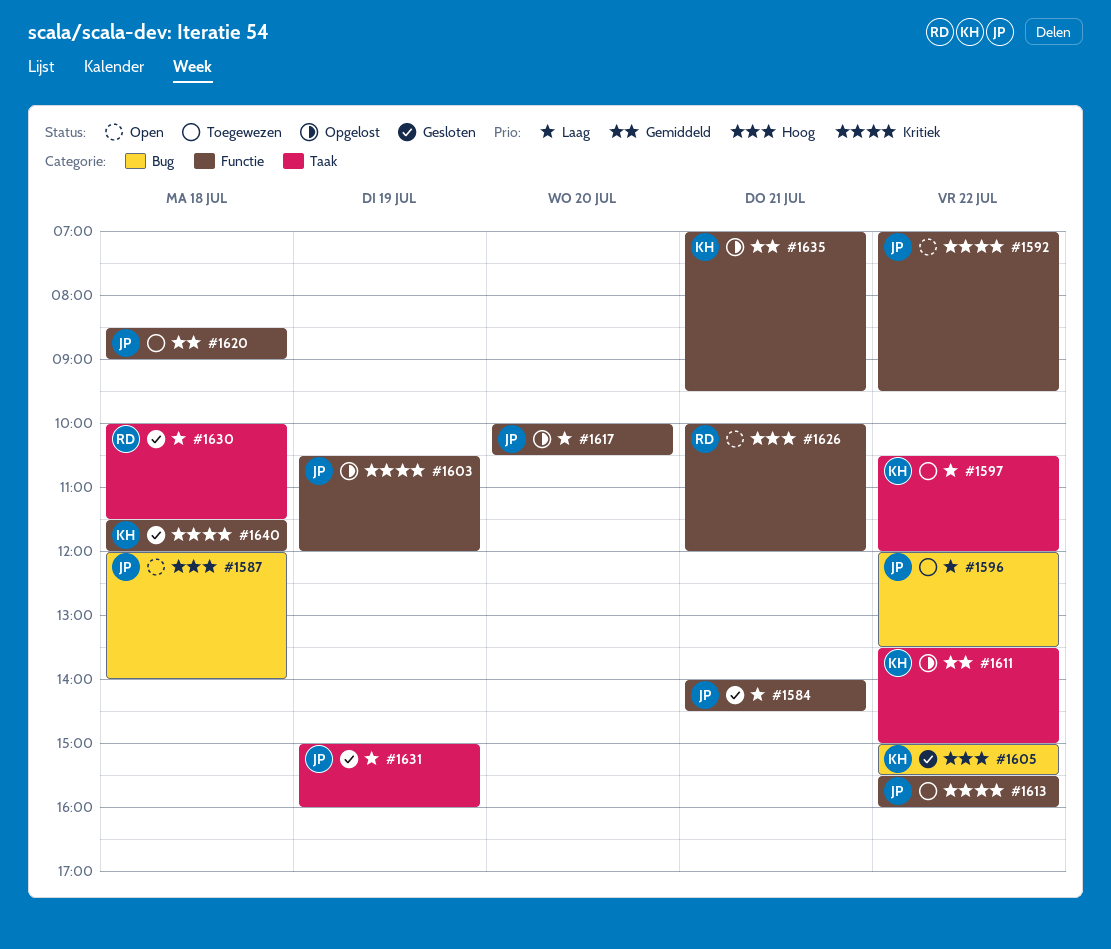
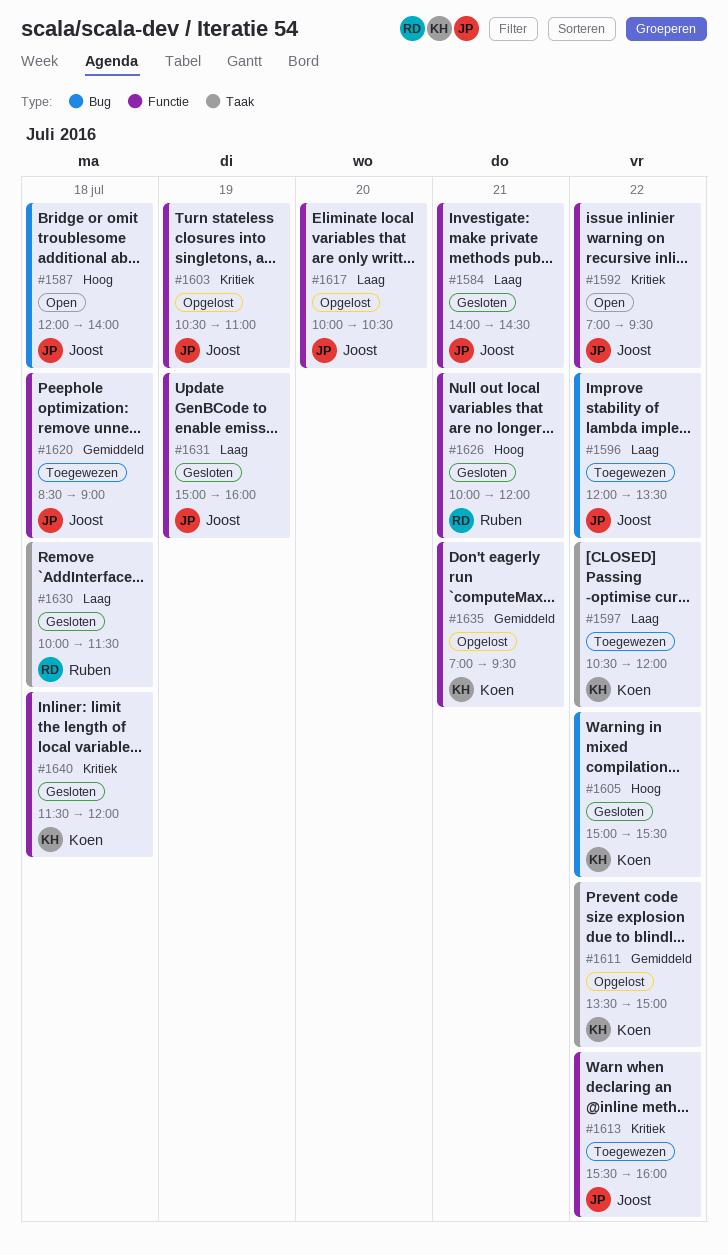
#1603, ends: 12:00 -> 11:00
#1626, status: Open -> Gesloten
#1631, label: Taak -> Functie

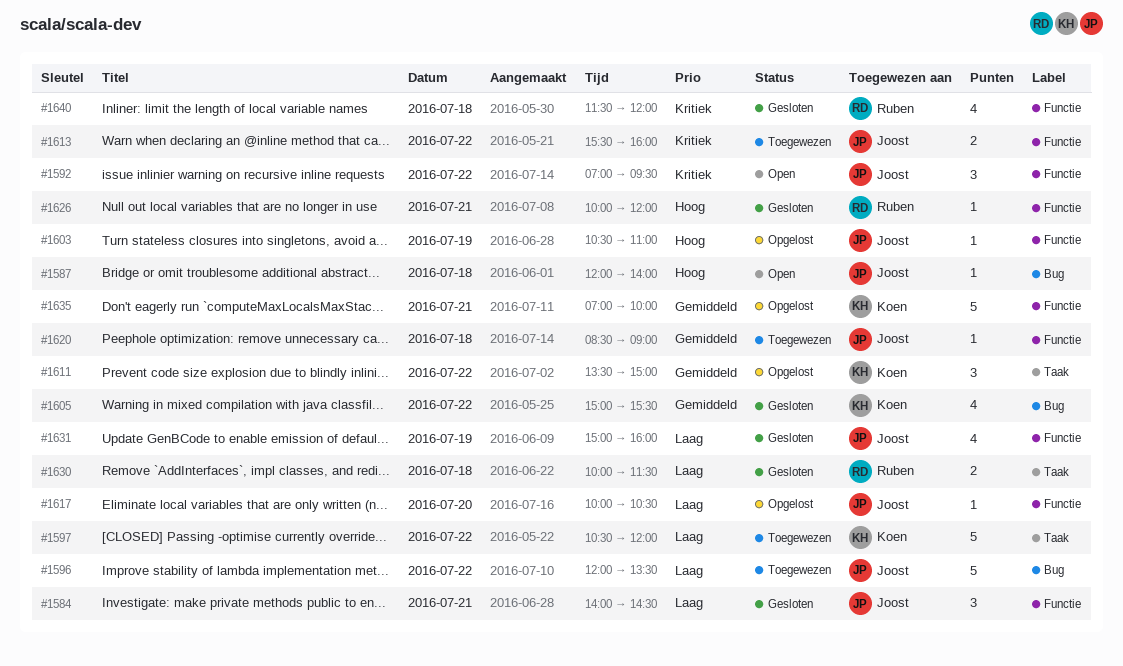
#1603, priority: Kritiek -> Hoog
#1605, priority: Hoog -> Gemiddeld
#1635, ends: 09:30 -> 10:00
#1640, owner: Koen -> Ruben

